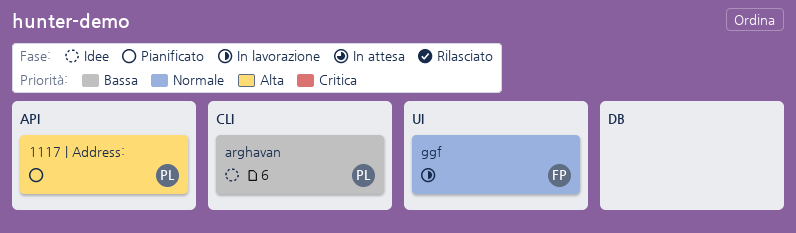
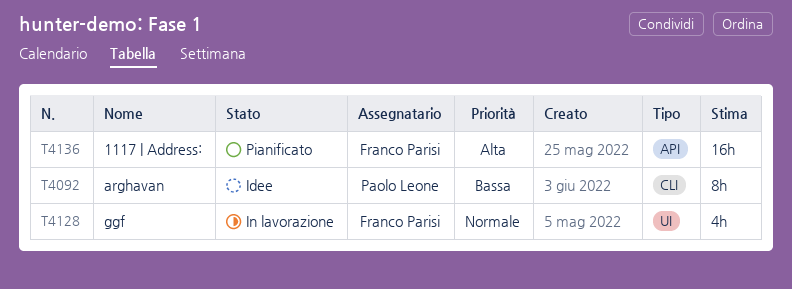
1117 | Address:, owner: Paolo Leone -> Franco Parisi

